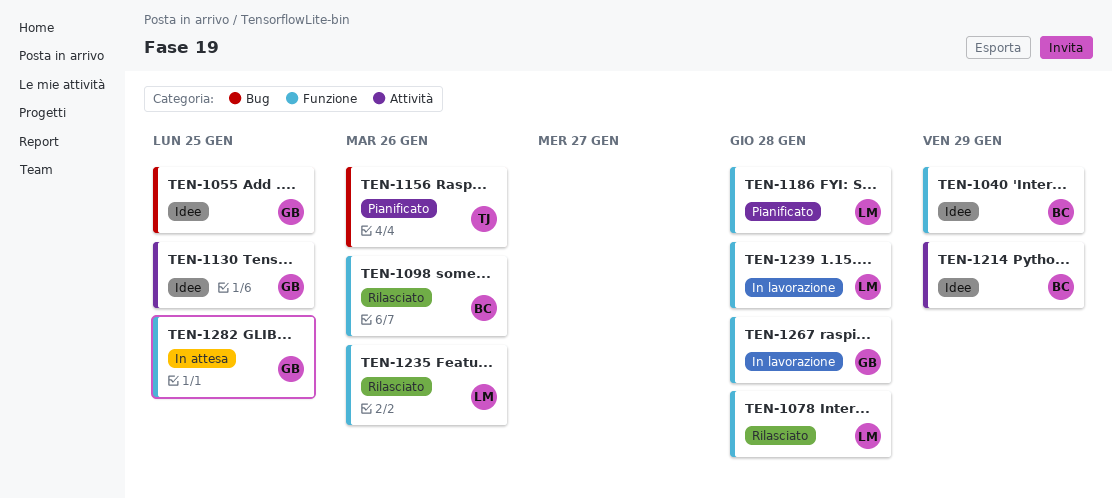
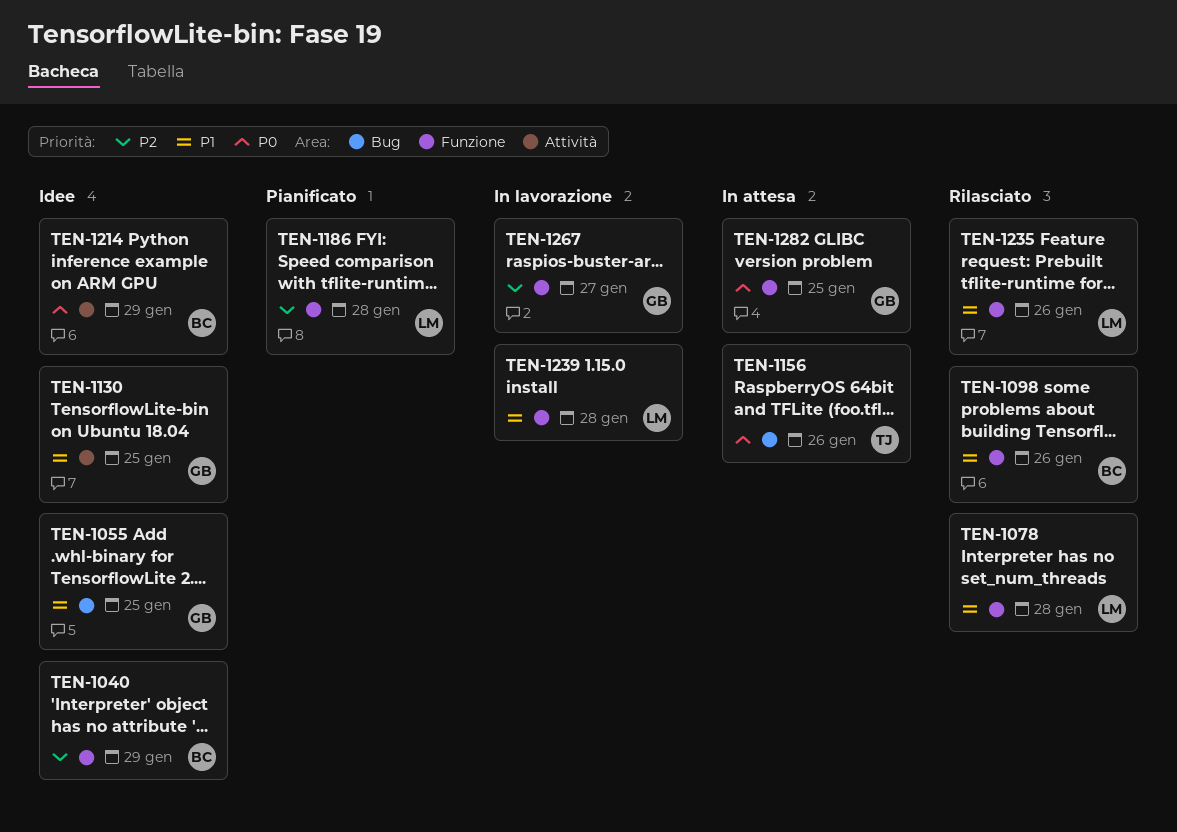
TEN-1156, status: Pianificato -> In attesa
TEN-1267, due: Jan 28 -> Jan 27

